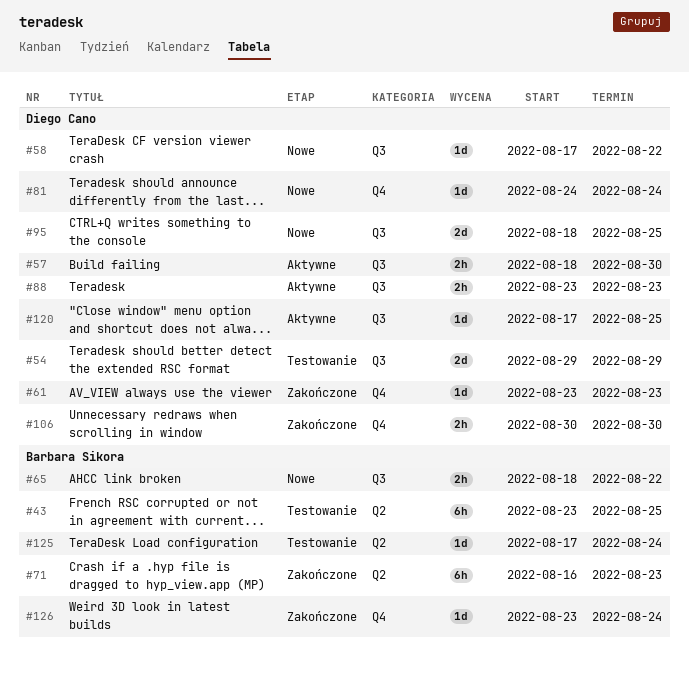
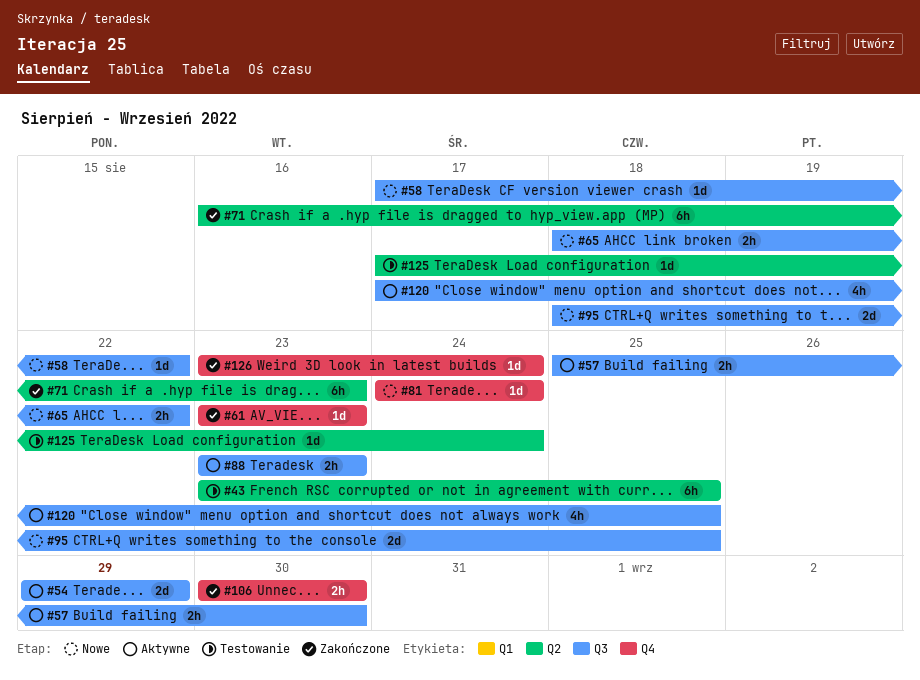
#54, status: Testowanie -> Aktywne
#57, start: Aug 18 -> Aug 25
#120, estimate: 1d -> 4h

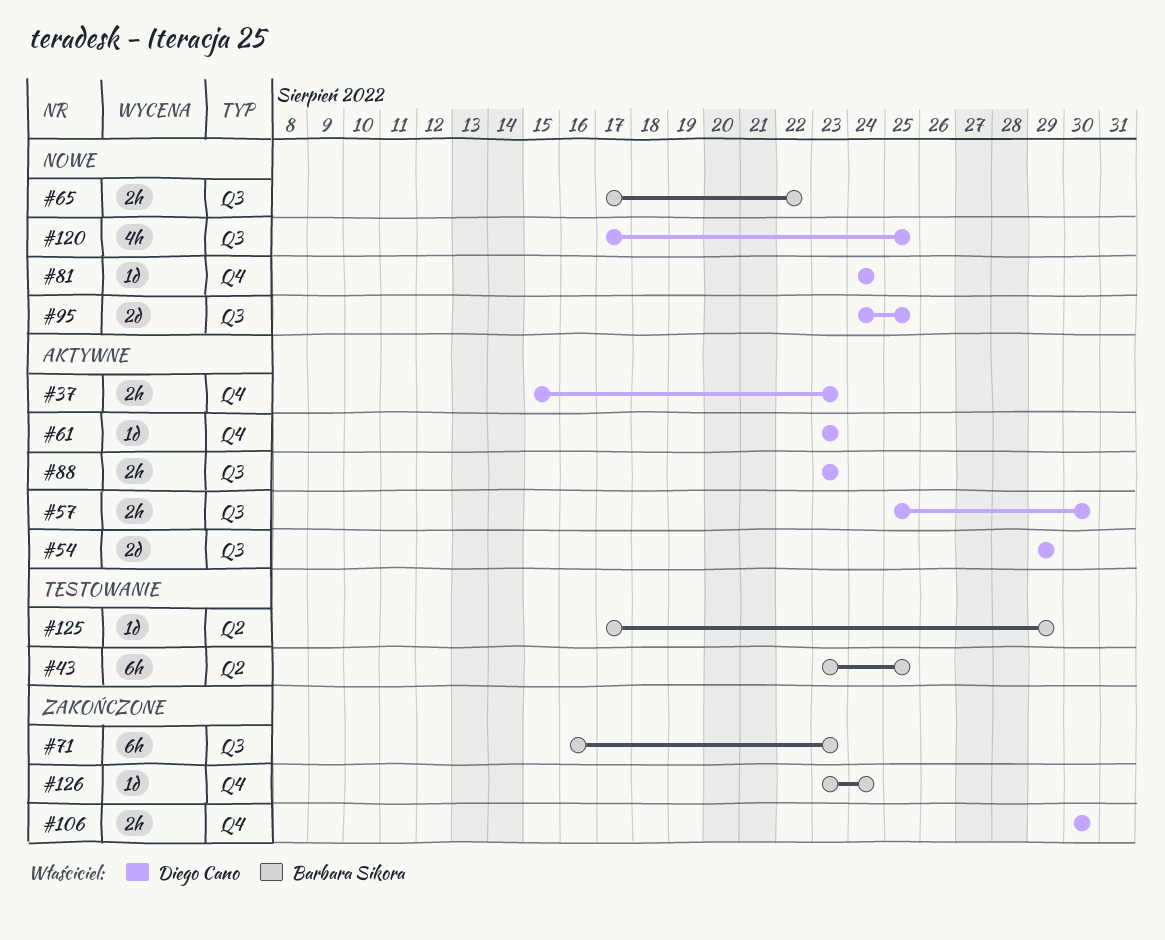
#37: none -> present
#58: present -> none
#61, status: Zakończone -> Aktywne
#65, start: Aug 18 -> Aug 17
#71, label: Q2 -> Q3
#95, start: Aug 18 -> Aug 24
#120, status: Aktywne -> Nowe
#125, due: Aug 24 -> Aug 29

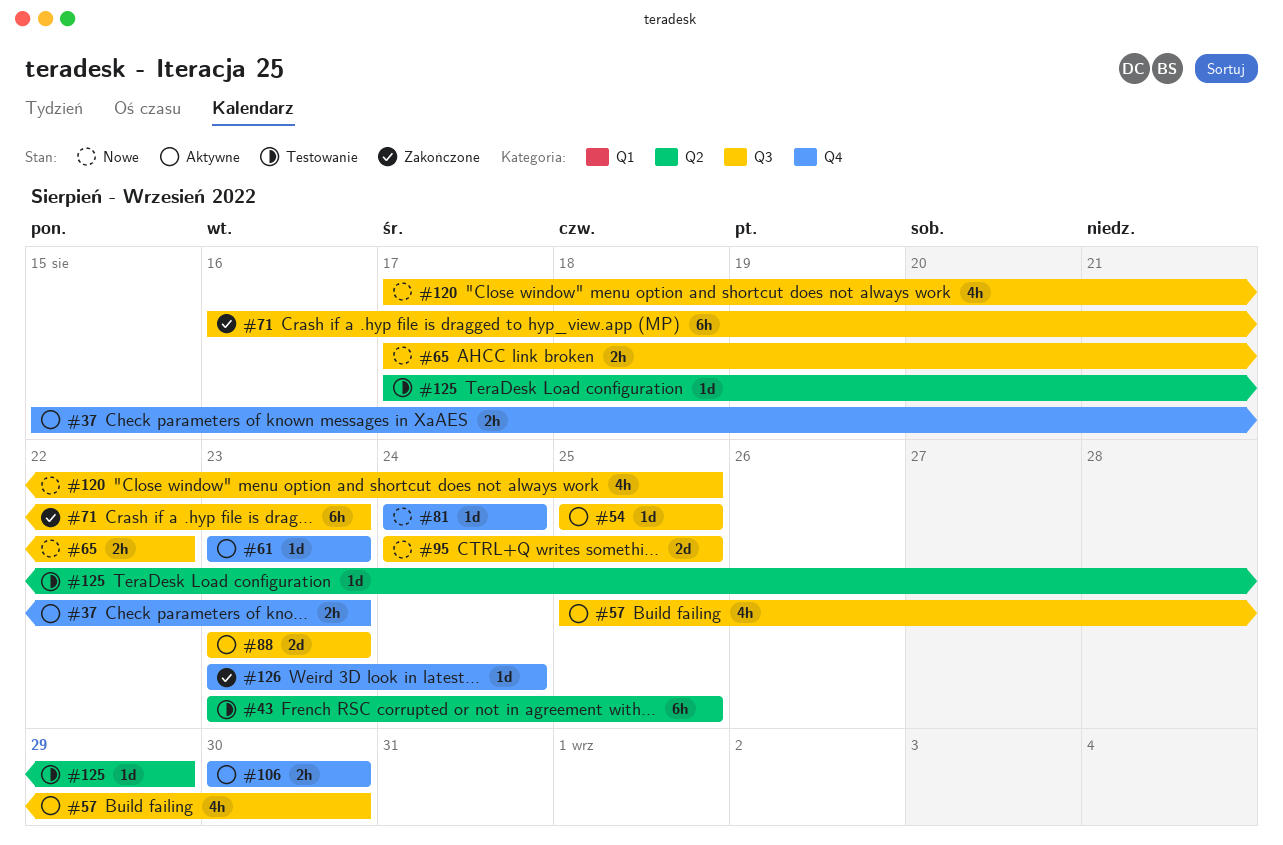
#54, estimate: 2d -> 1d
#54, start: Aug 29 -> Aug 25
#54, due: Aug 29 -> Aug 25
#57, estimate: 2h -> 4h
#88, estimate: 2h -> 2d
#106, status: Zakończone -> Aktywne

